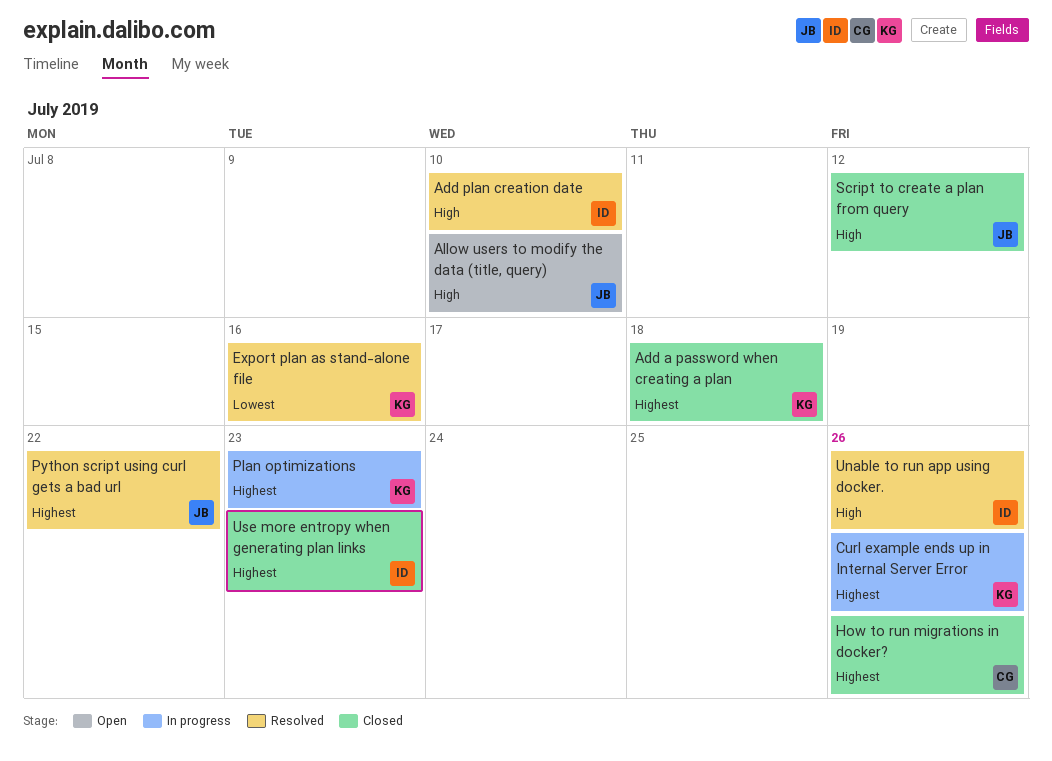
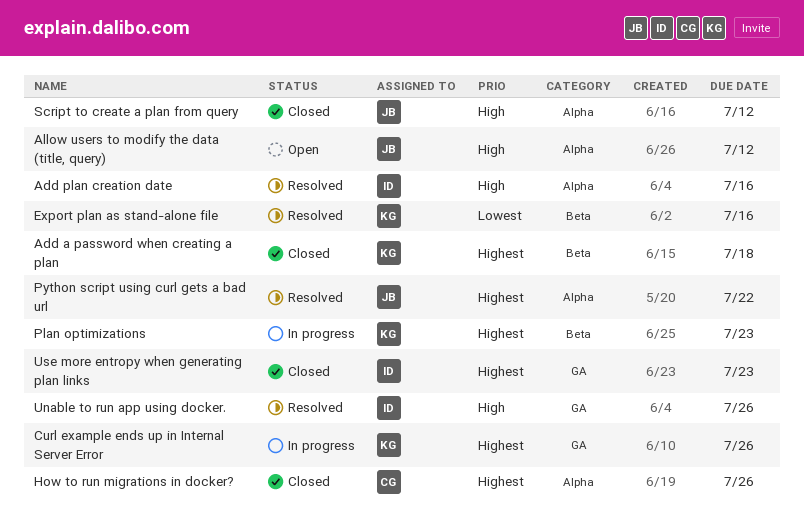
Add plan creation date, due: Jul 10 -> Jul 16
Allow users to modify the data (title, query), due: Jul 10 -> Jul 12

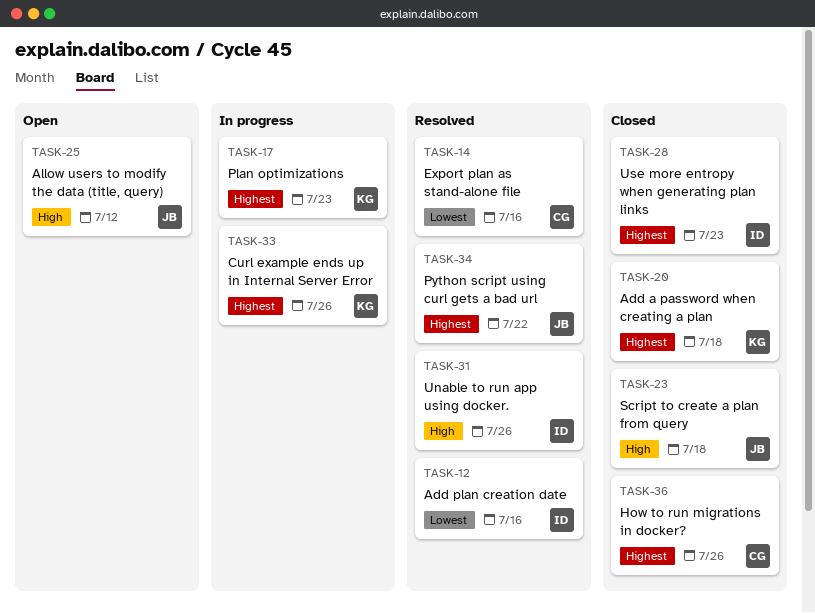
Add plan creation date, priority: High -> Lowest
Export plan as stand-alone file, owner: KG -> CG
Script to create a plan from query, due: Jul 12 -> Jul 18

